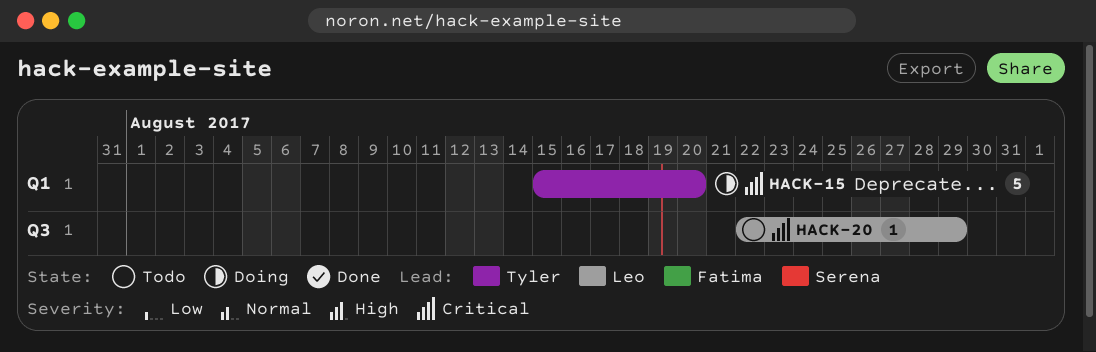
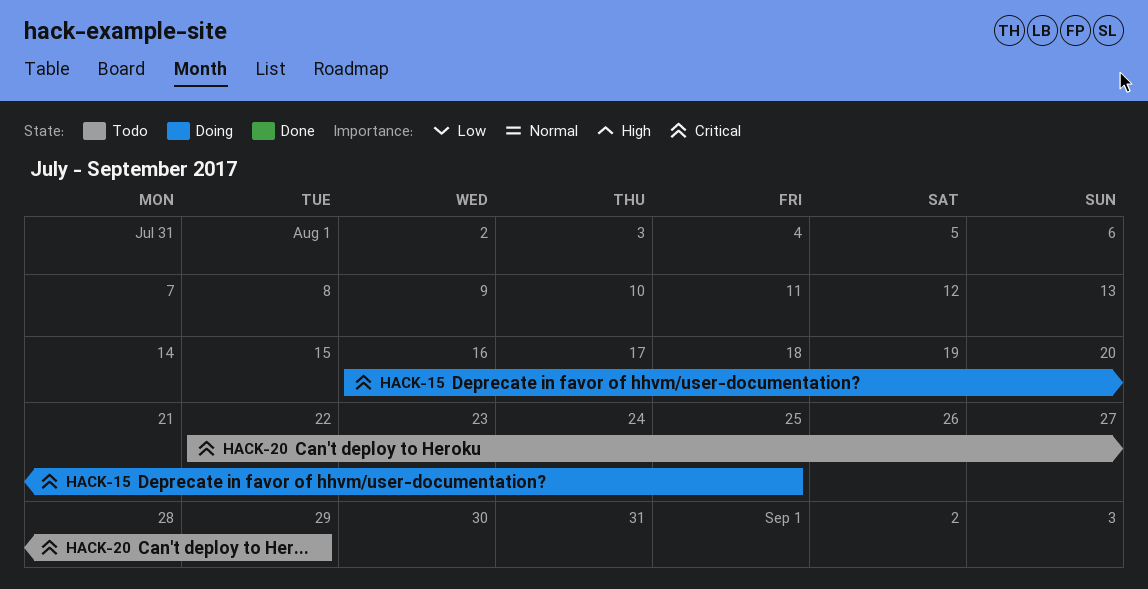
HACK-15, start: Aug 15 -> Aug 16
HACK-15, due: Aug 20 -> Aug 25

